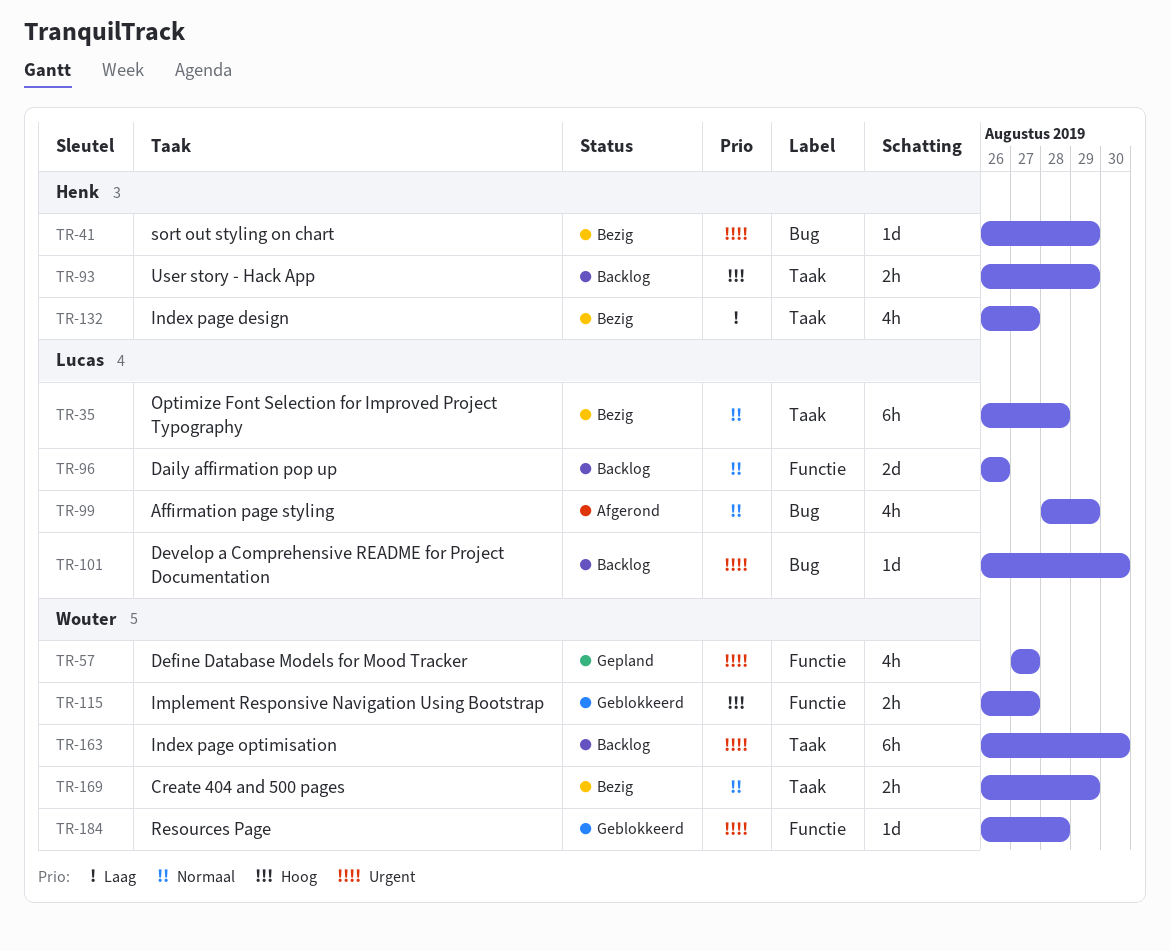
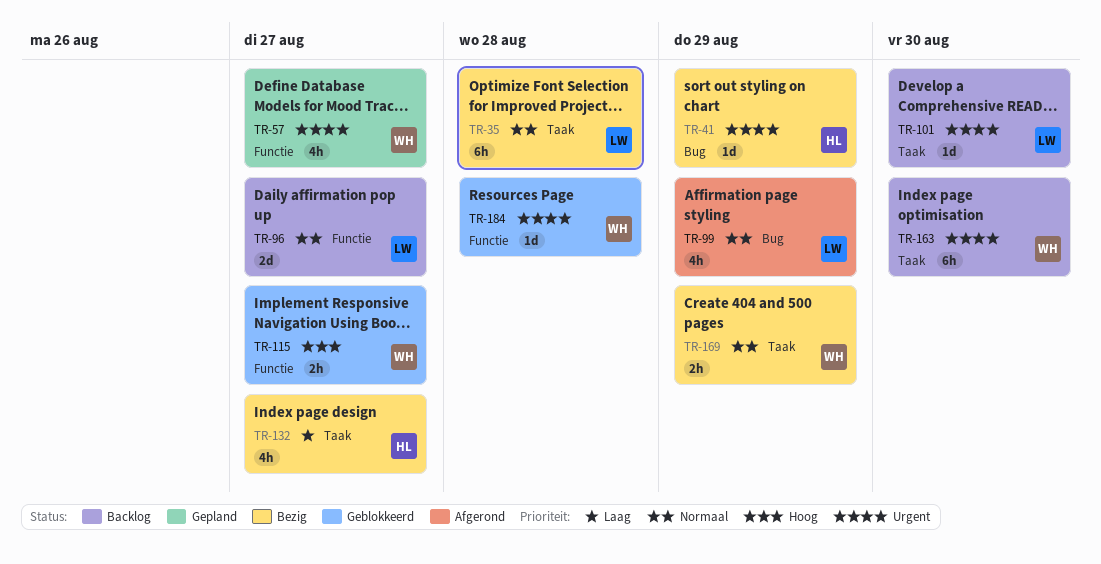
TR-93: present -> none
TR-96, due: Aug 26 -> Aug 27
TR-101, label: Bug -> Taak

